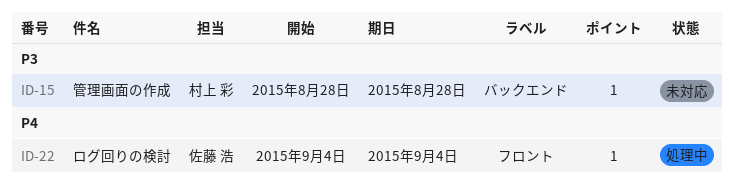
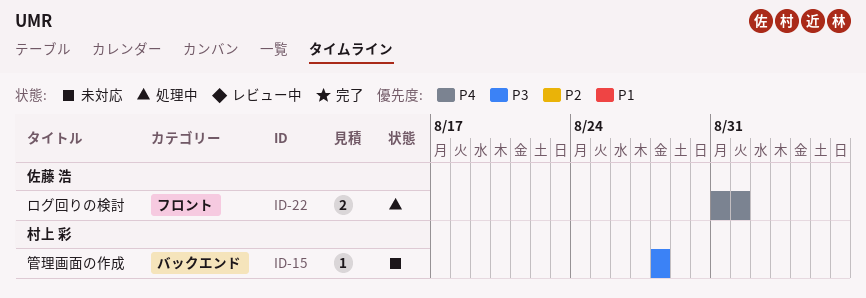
ID-22, estimate: 1 -> 2
ID-22, start: Sep 4 -> Aug 31
ID-22, due: Sep 4 -> Sep 1

